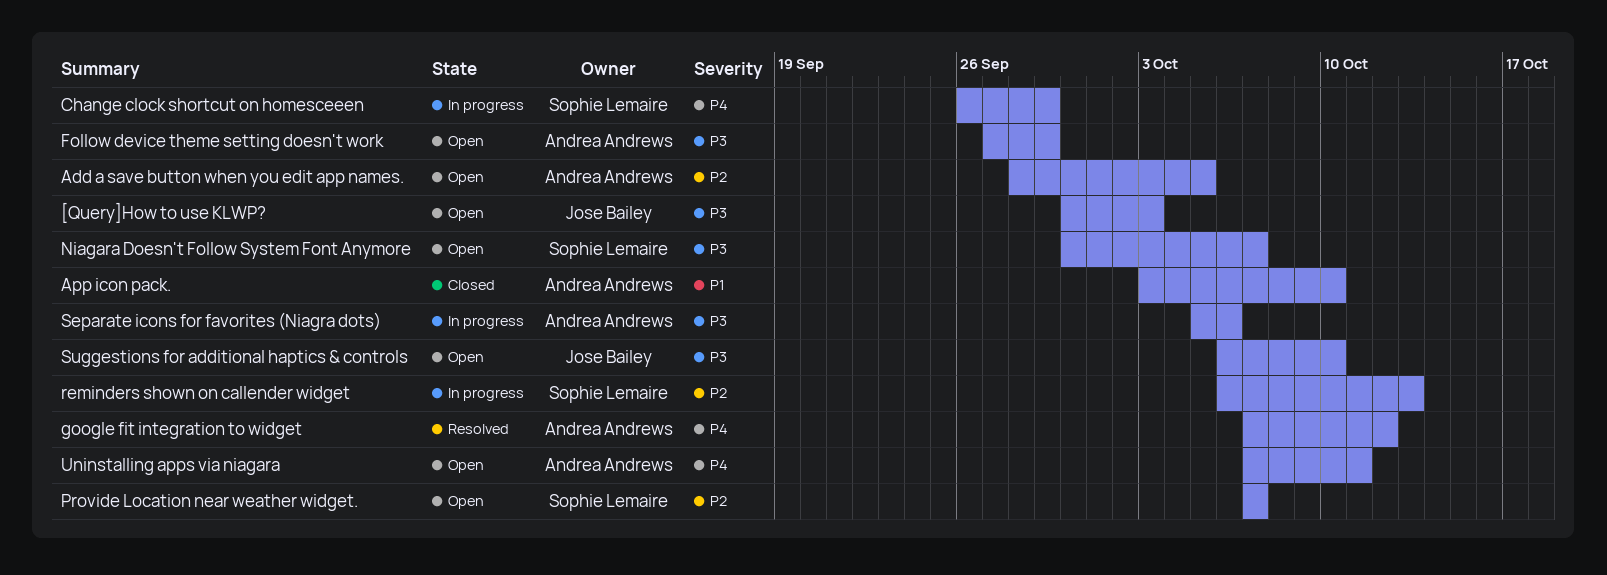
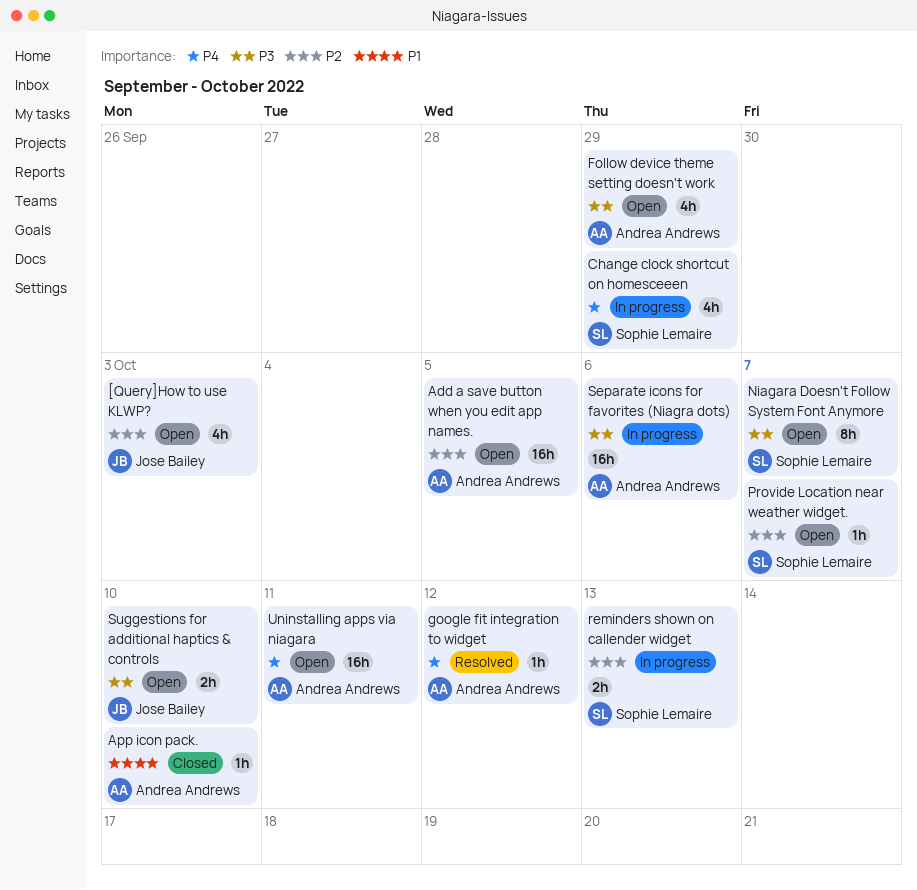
[Query]How to use KLWP?, priority: P3 -> P2

